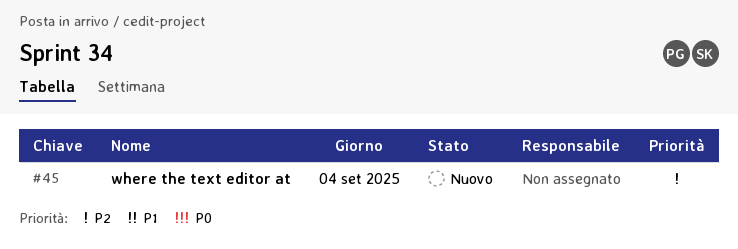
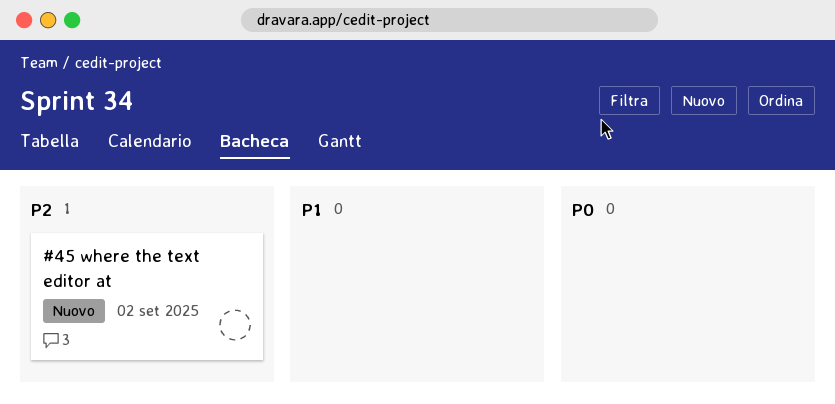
#45, day: Sep 4 -> Sep 2

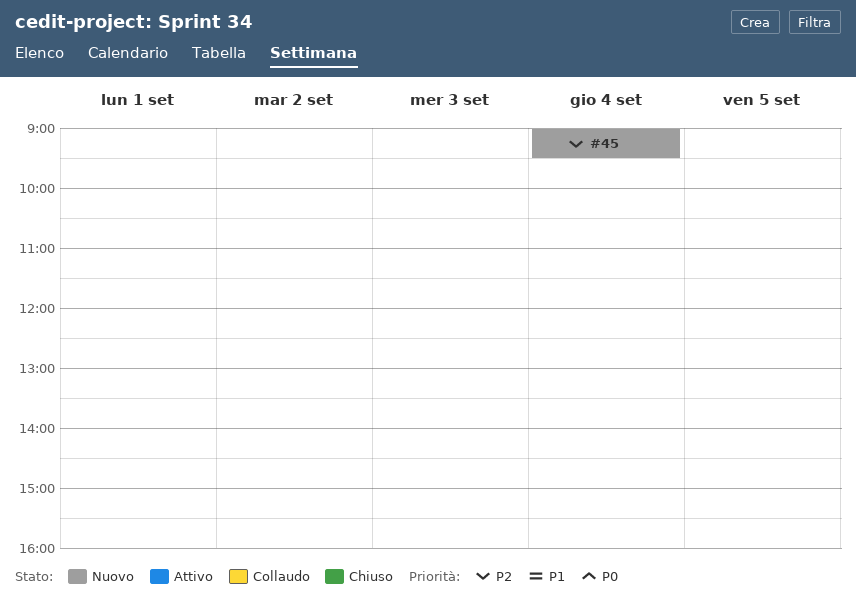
#45, day: Sep 2 -> Sep 4

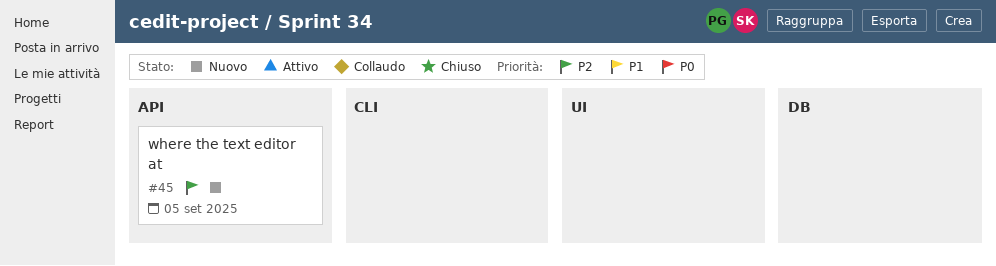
#45, day: Sep 4 -> Sep 5

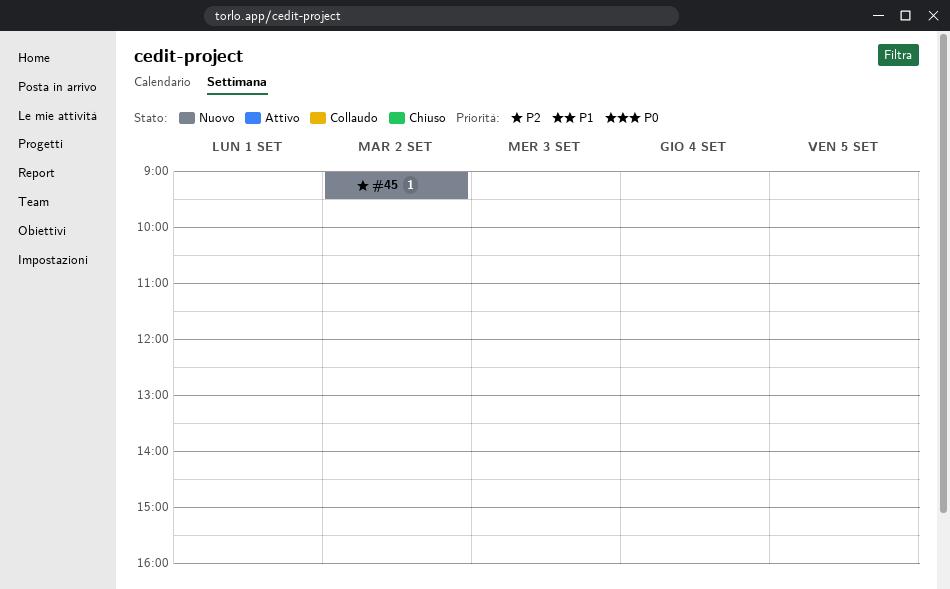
#45, day: Sep 5 -> Sep 2

